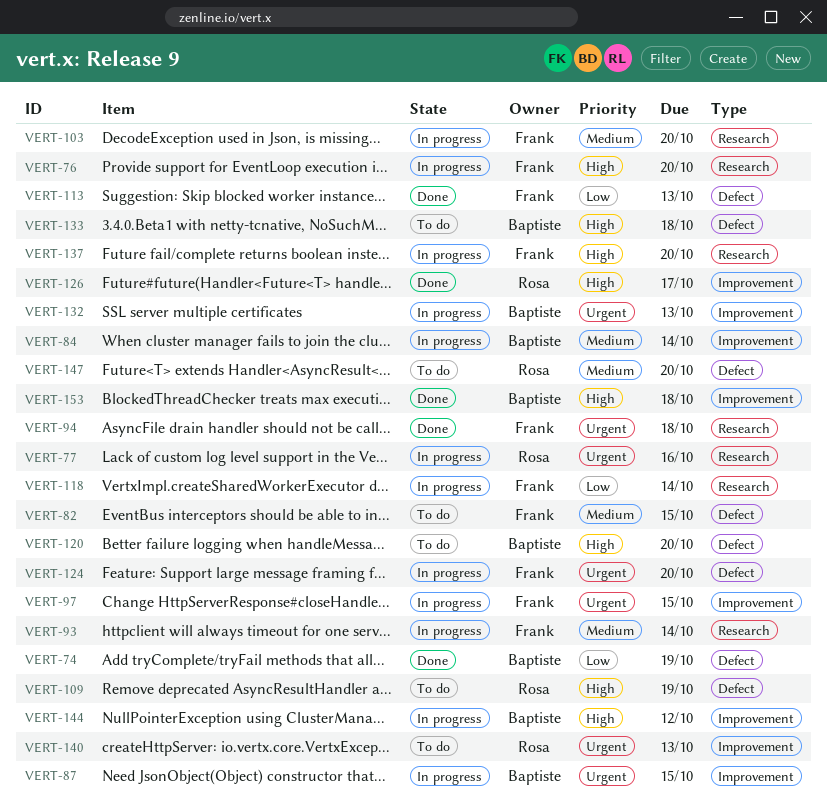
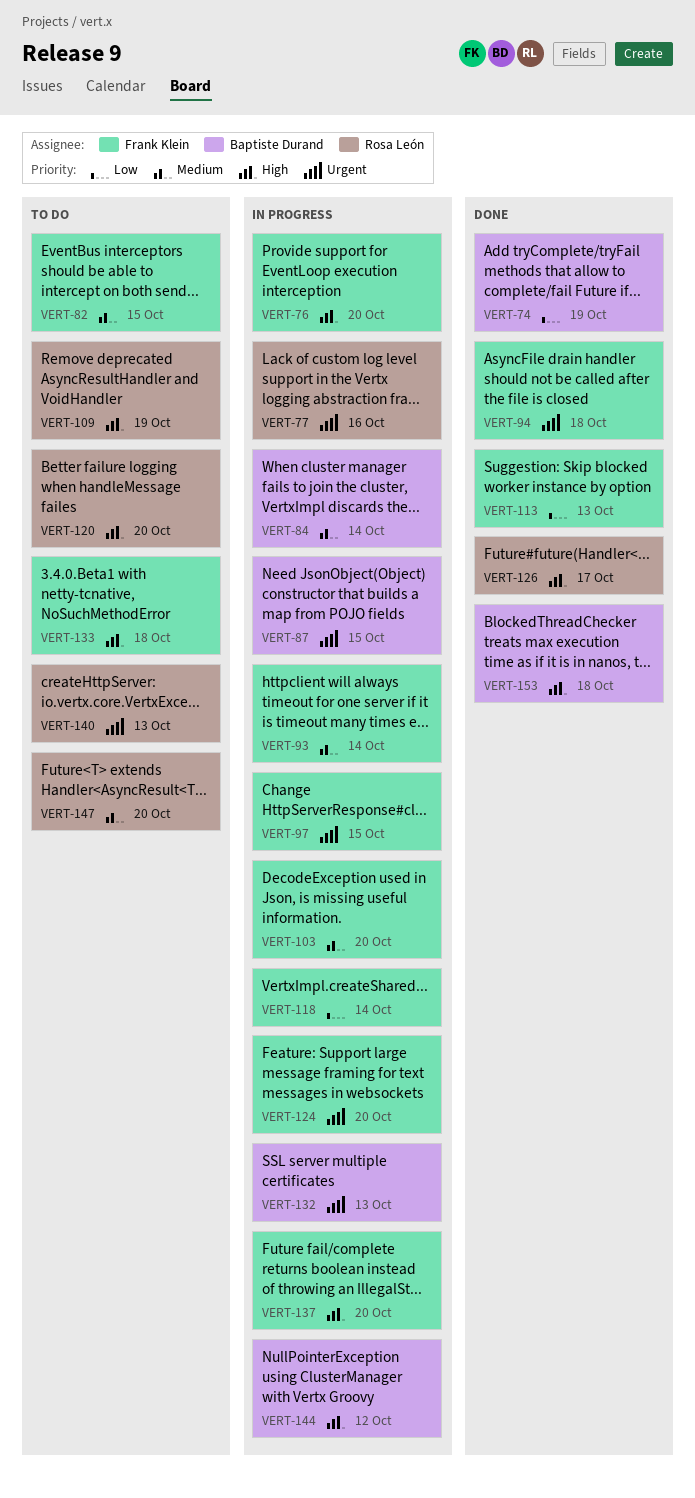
VERT-120, owner: Baptiste Durand -> Rosa León
VERT-133, owner: Baptiste Durand -> Frank Klein

